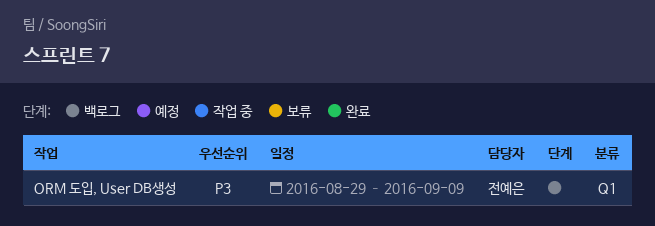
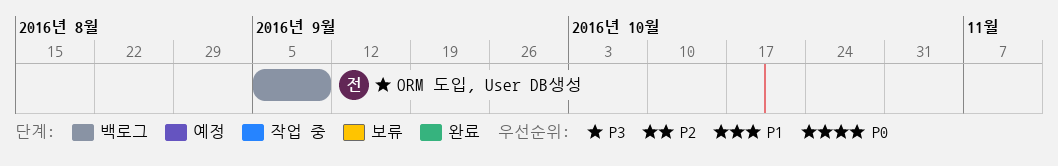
ORM 도입, User DB생성, start: Aug 29 -> Sep 5

